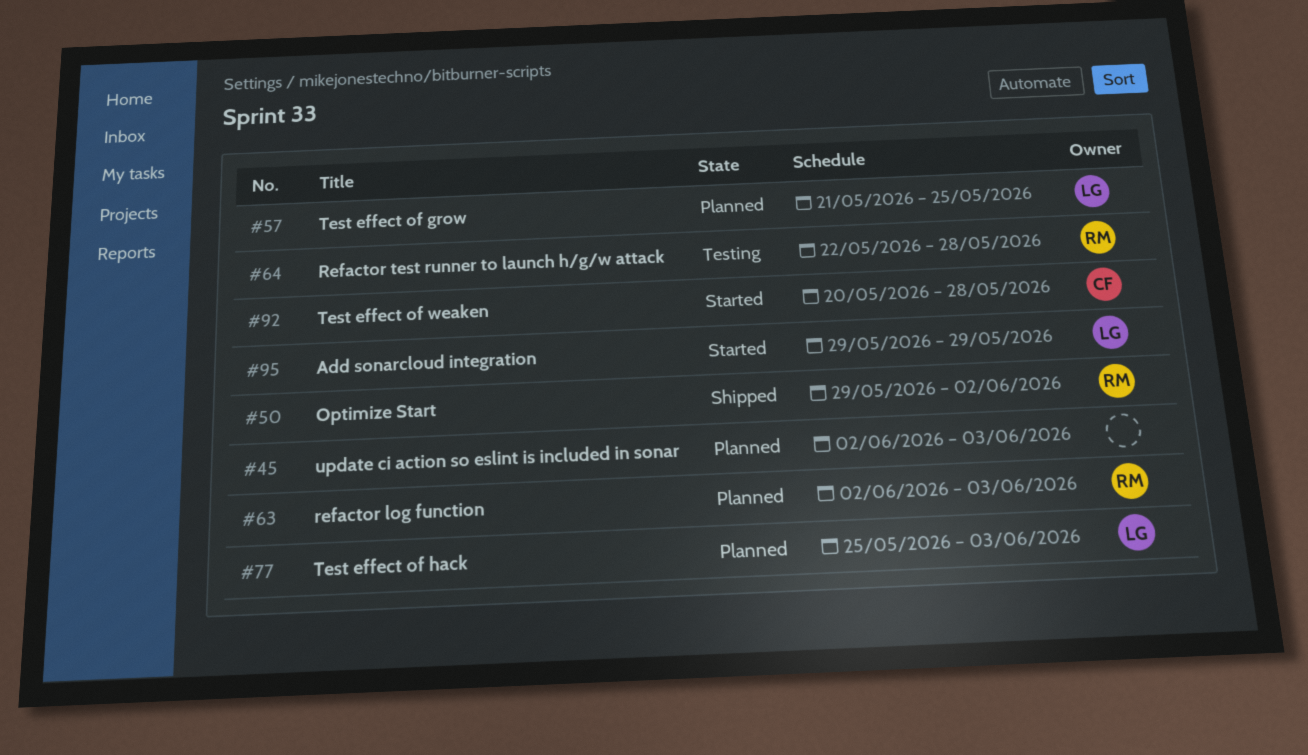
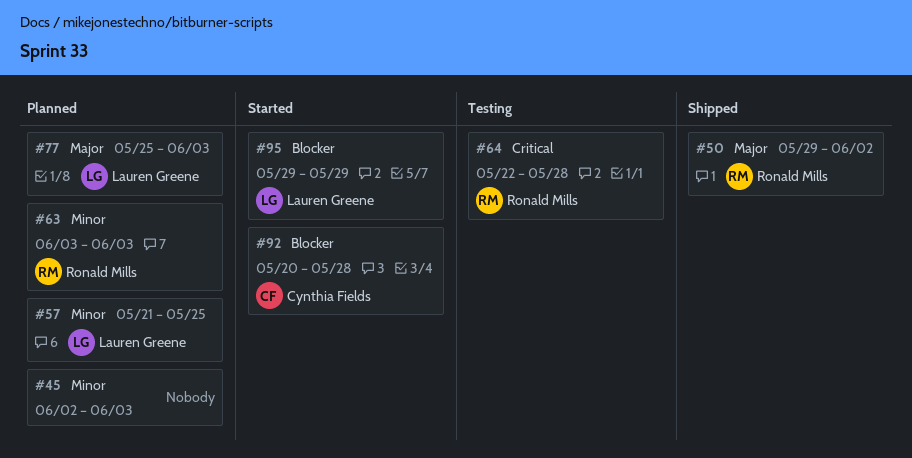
#63, start: Jun 2 -> Jun 3

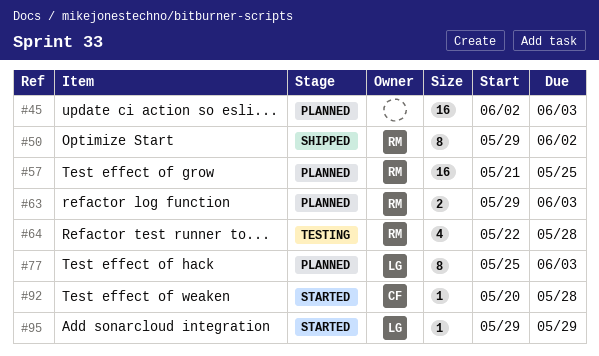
#57, owner: Lauren Greene -> Ronald Mills
#63, start: Jun 3 -> May 29

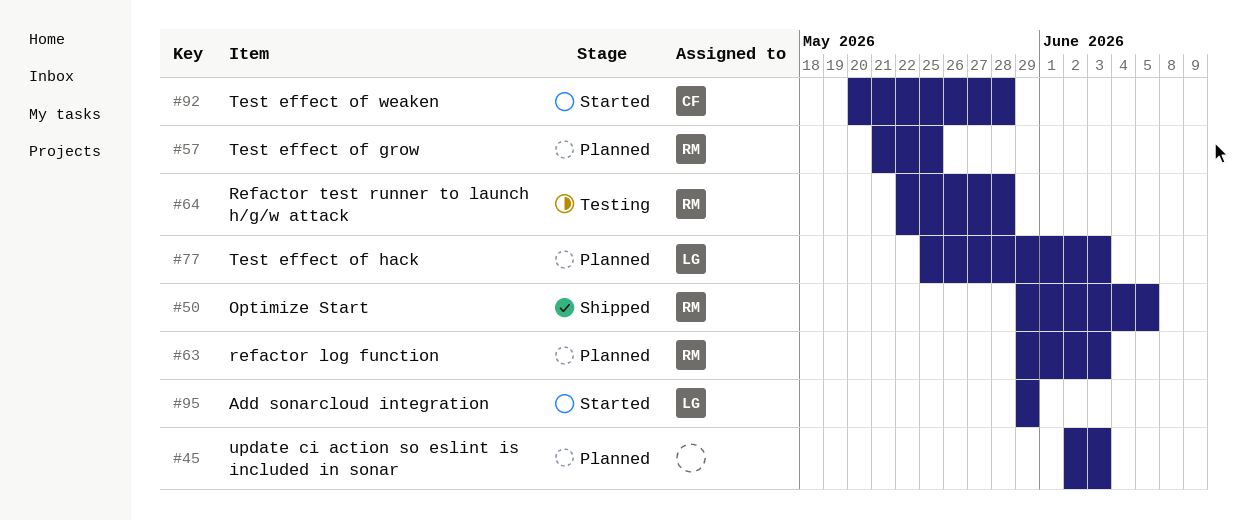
#50, due: Jun 2 -> Jun 5

